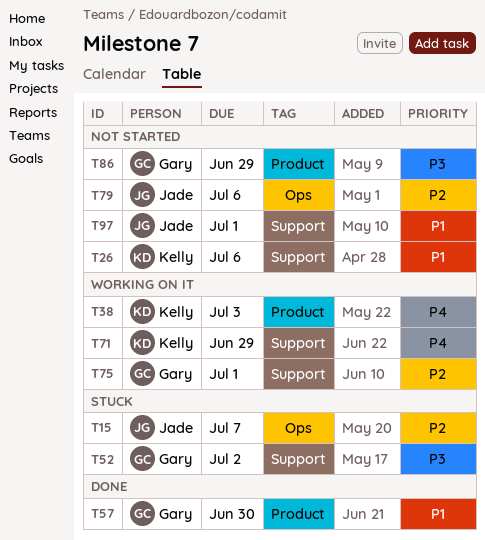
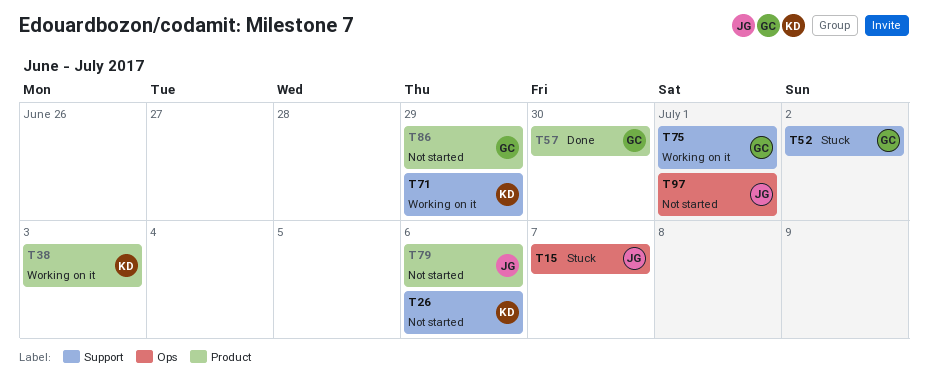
T79, label: Ops -> Product
T97, label: Support -> Ops

